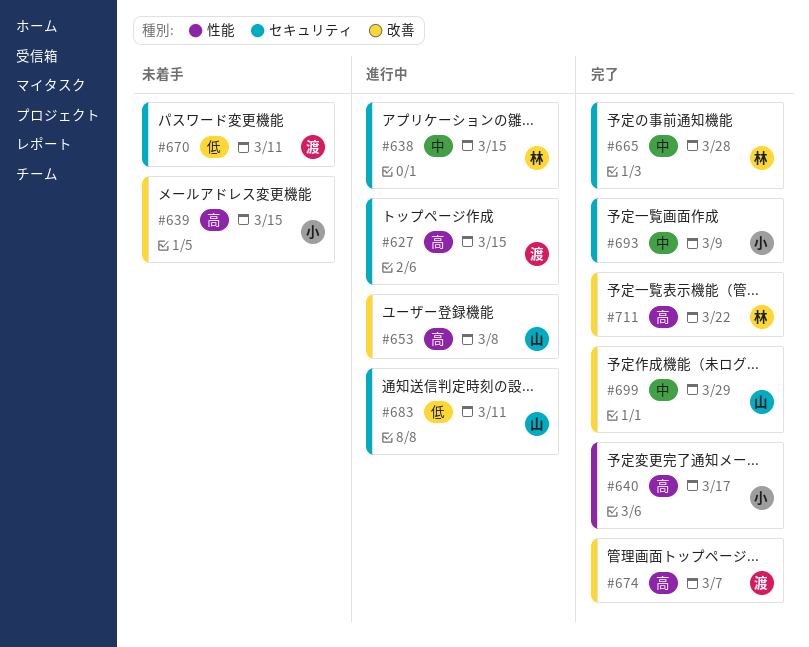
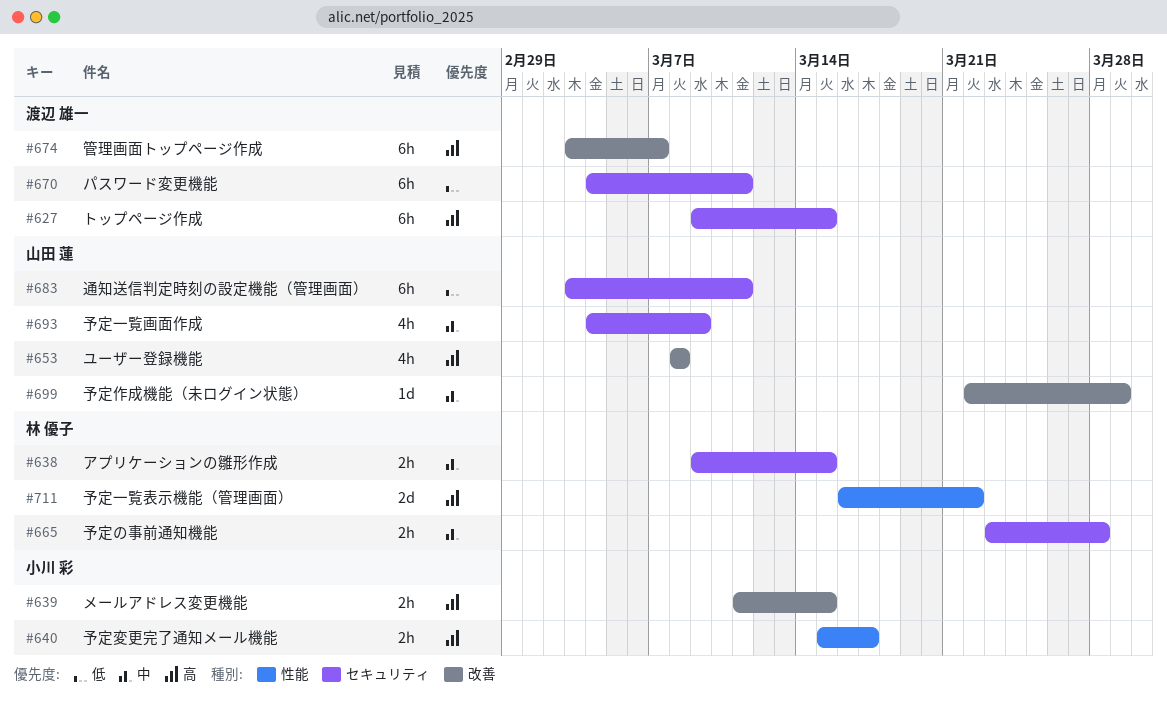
#693, owner: 小川 彩 -> 山田 蓮
#711, label: 改善 -> 性能

